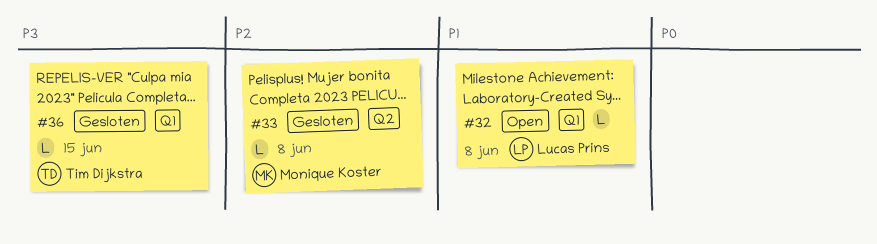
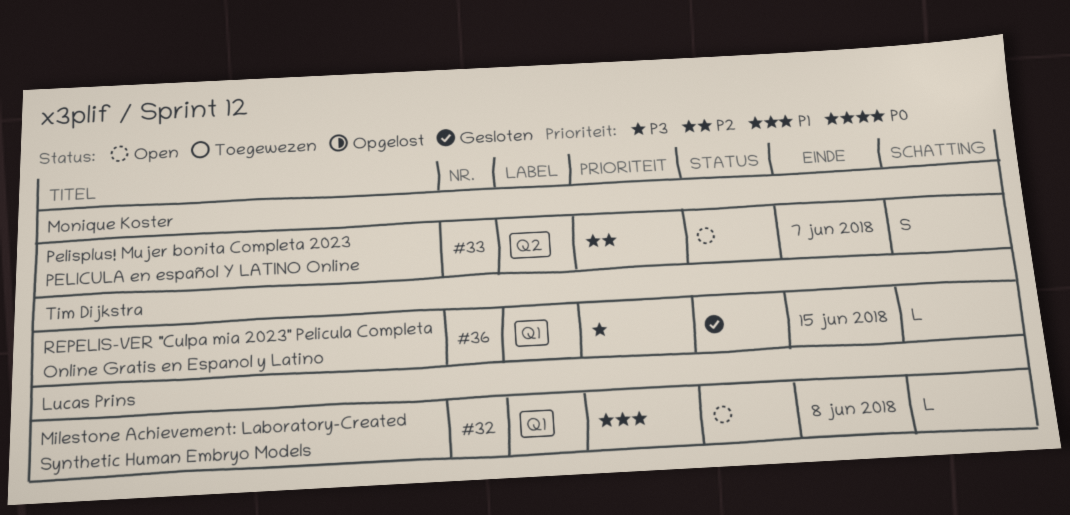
#33, status: Gesloten -> Open
#33, estimate: L -> S
#33, due: Jun 8 -> Jun 7

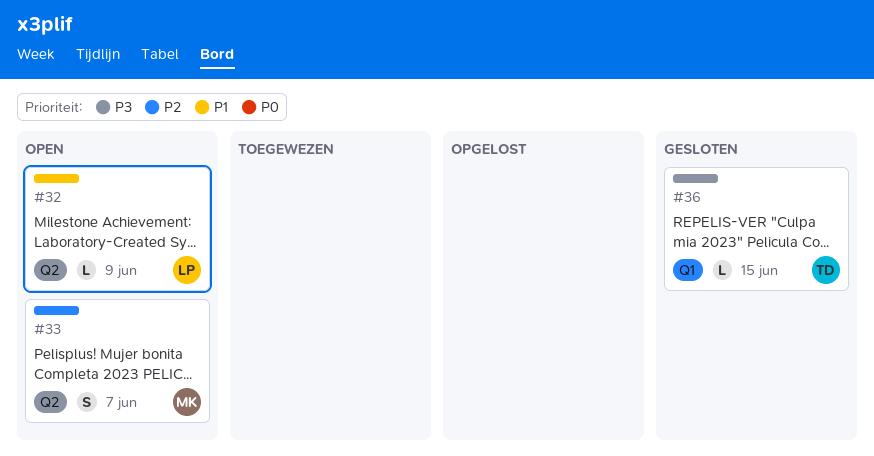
#32, label: Q1 -> Q2
#32, due: Jun 8 -> Jun 9

